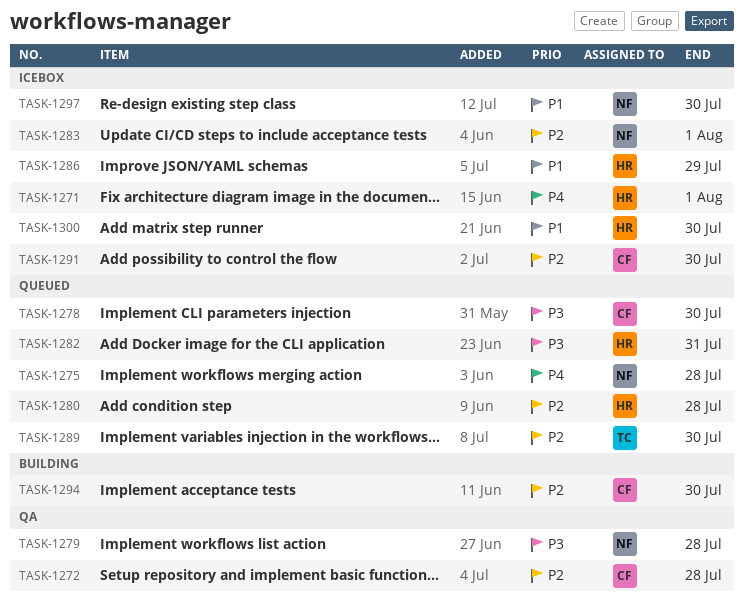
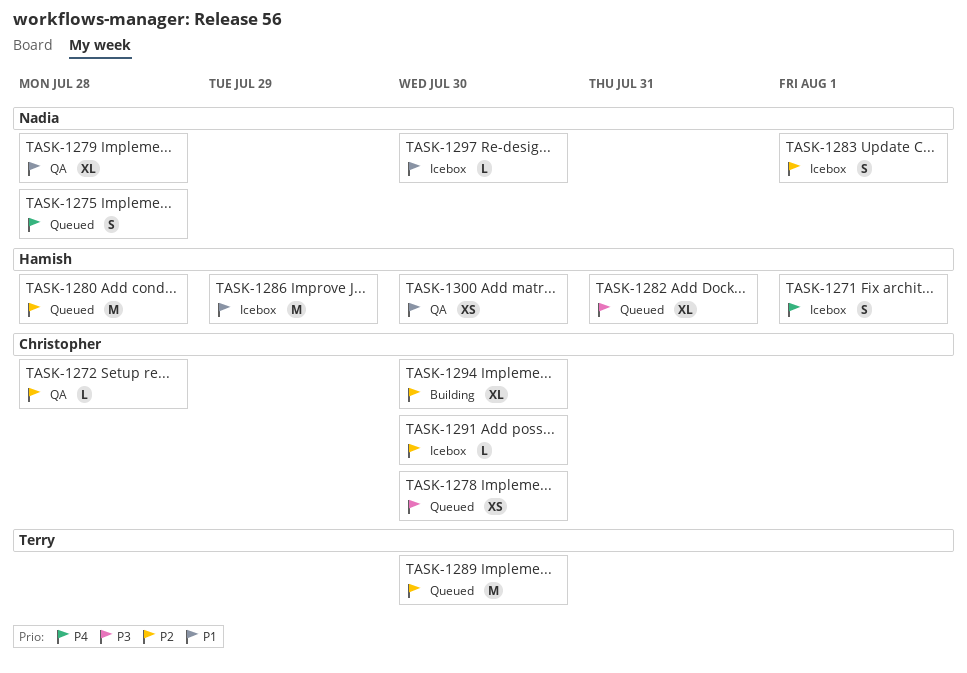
TASK-1279, priority: P3 -> P1
TASK-1300, status: Icebox -> QA

